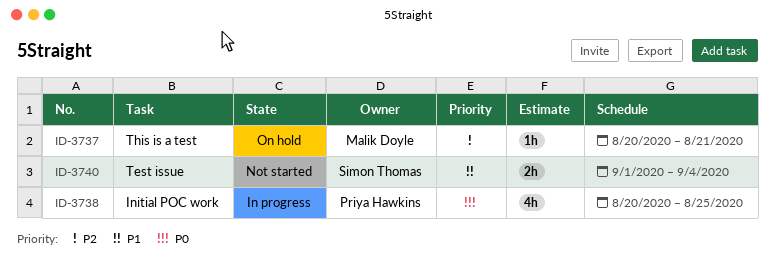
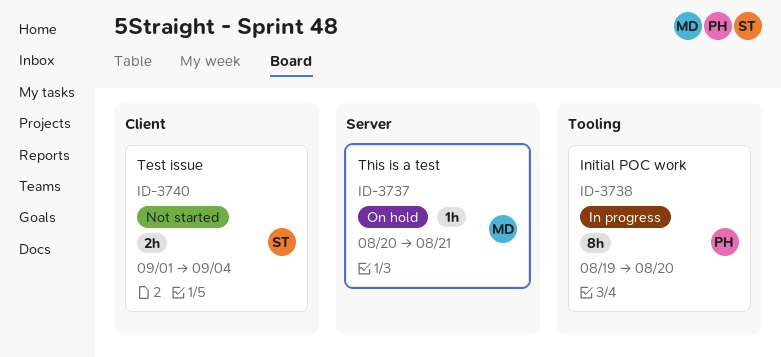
ID-3738, estimate: 4h -> 8h
ID-3738, start: Aug 20 -> Aug 19
ID-3738, due: Aug 25 -> Aug 20

